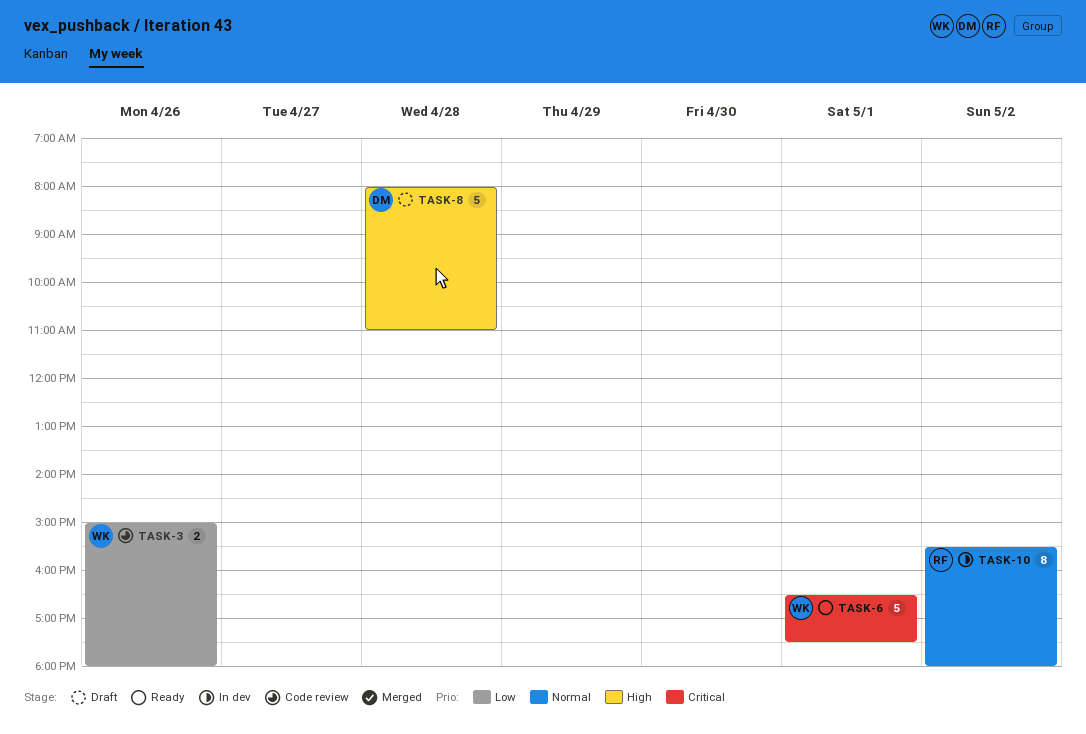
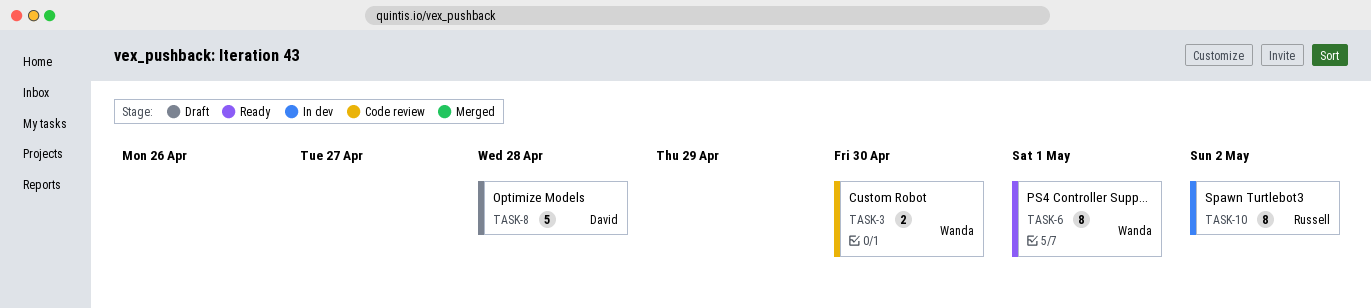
TASK-3, day: Apr 26 -> Apr 30
TASK-6, estimate: 5 -> 8

